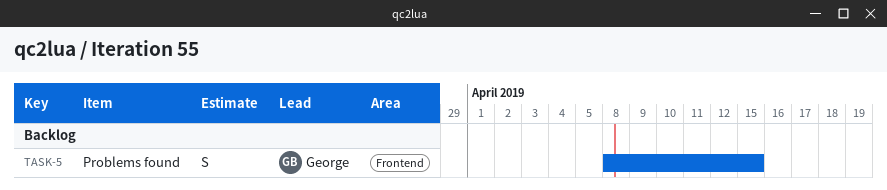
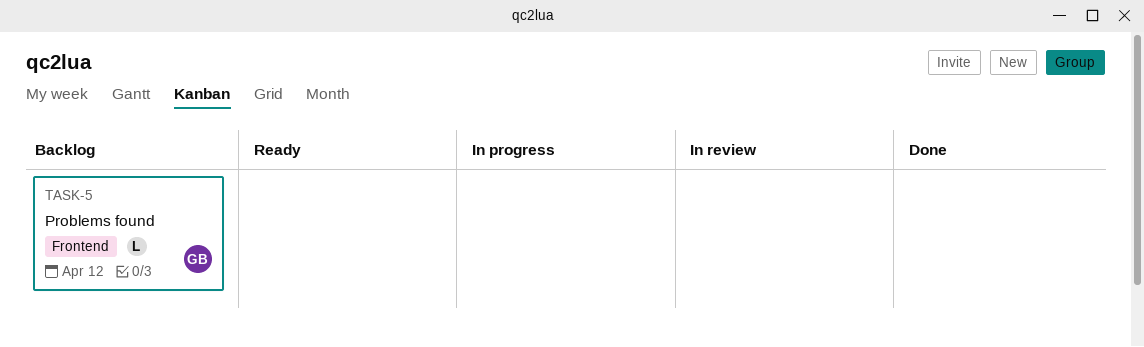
TASK-5, estimate: S -> L
TASK-5, due: Apr 15 -> Apr 12

